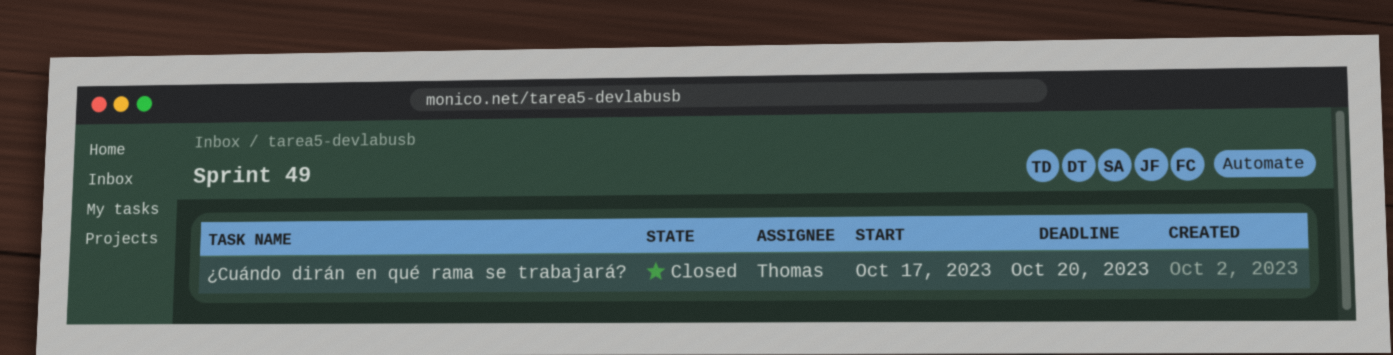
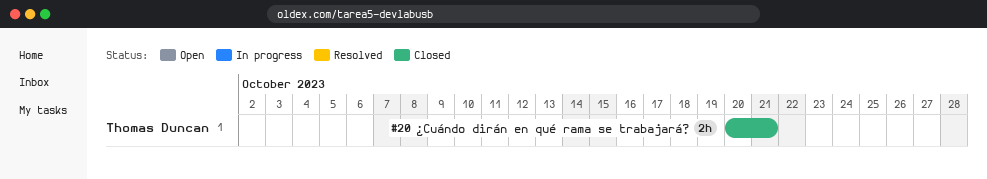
¿Cuándo dirán en qué rama se trabajará?, start: Oct 17 -> Oct 20
¿Cuándo dirán en qué rama se trabajará?, due: Oct 20 -> Oct 21

